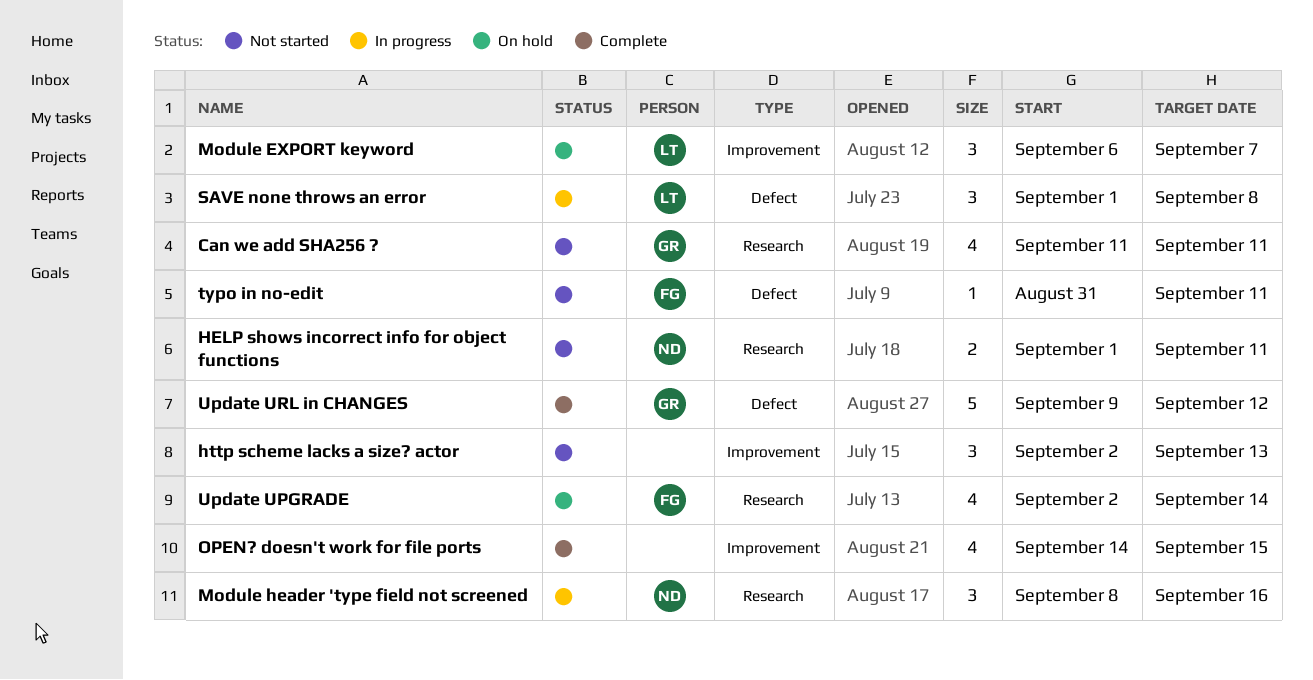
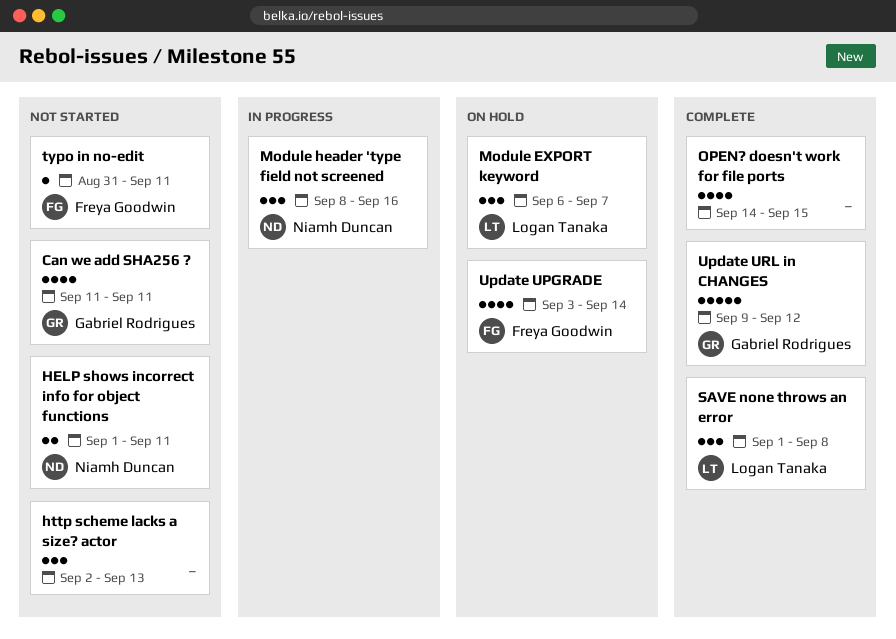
SAVE none throws an error, status: In progress -> Complete
Update UPGRADE, start: Sep 2 -> Sep 3

